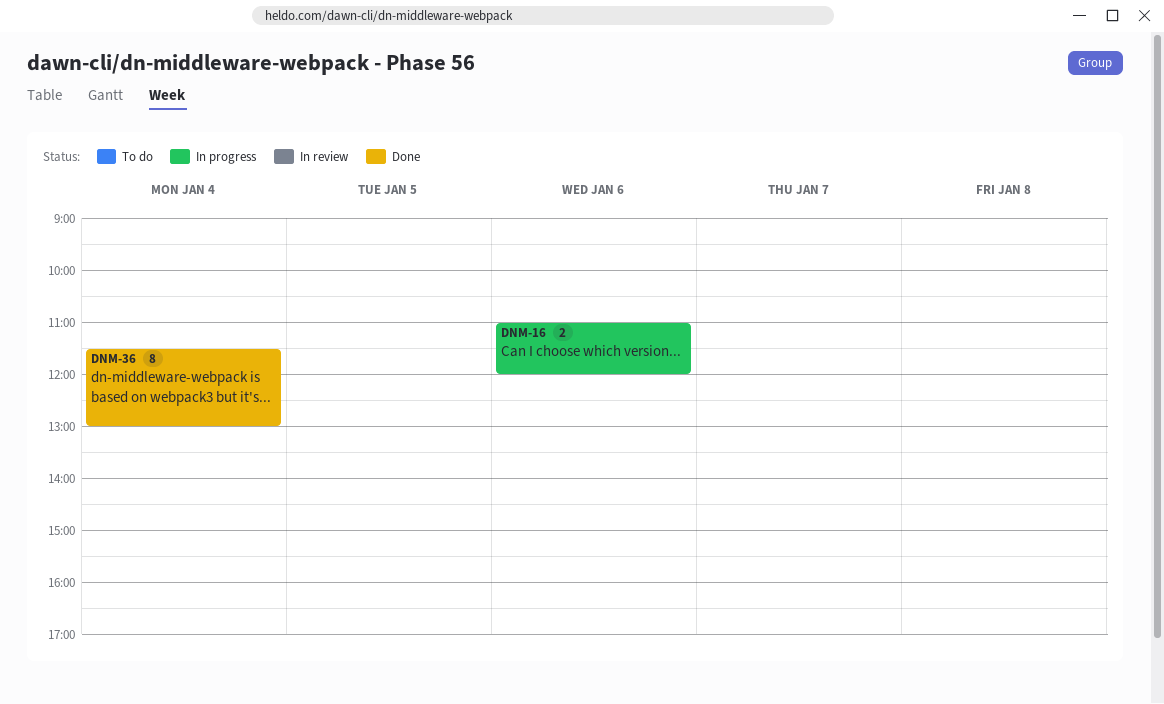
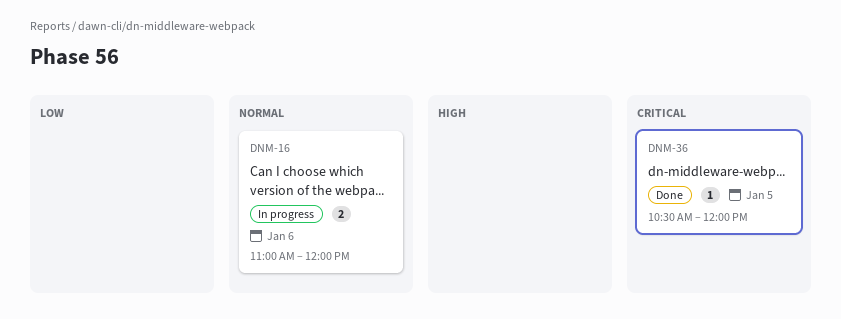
DNM-36, estimate: 8 -> 1
DNM-36, day: Jan 4 -> Jan 5
DNM-36, begins: 11:30 -> 10:30
DNM-36, ends: 13:00 -> 12:00

